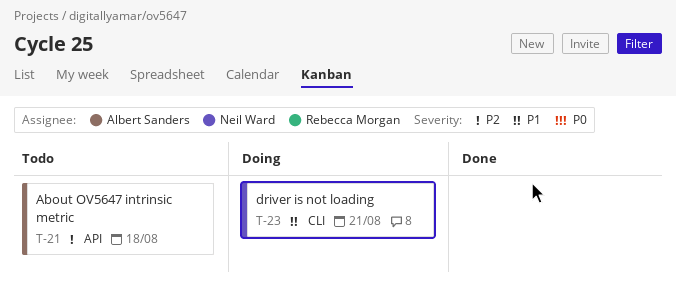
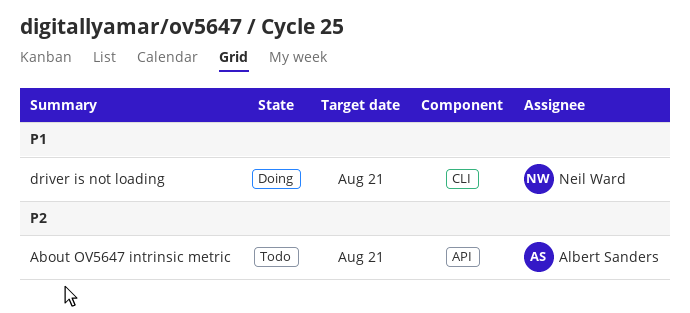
About OV5647 intrinsic metric, due: Aug 18 -> Aug 21

